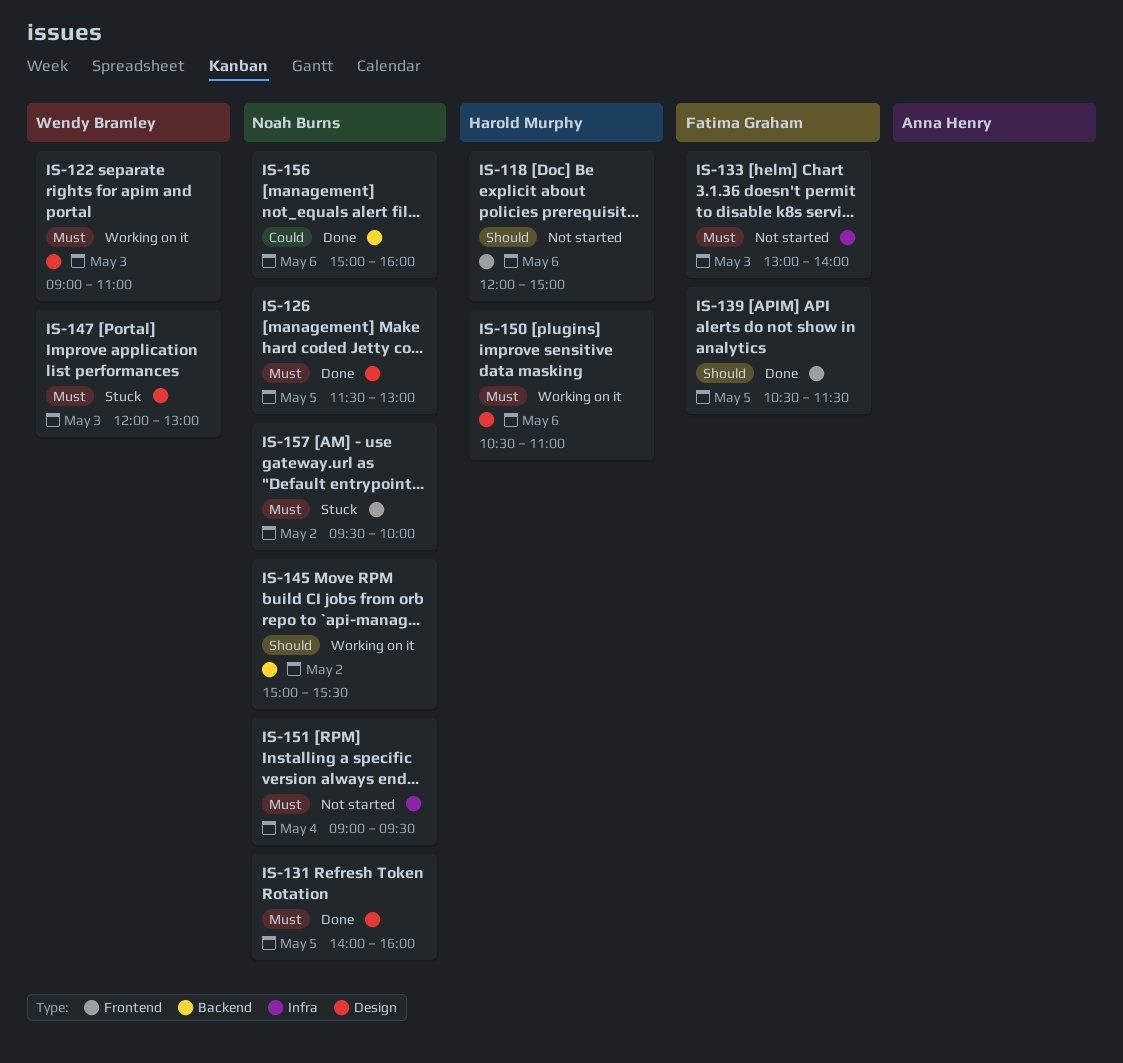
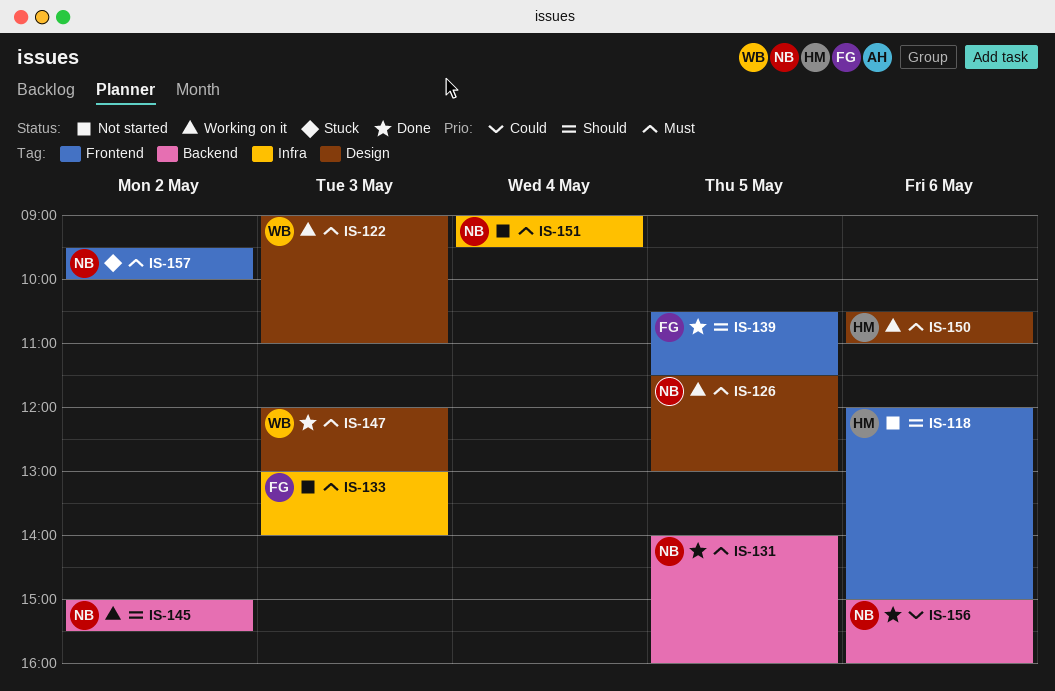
IS-126, status: Done -> Working on it
IS-131, label: Design -> Backend
IS-147, status: Stuck -> Done

